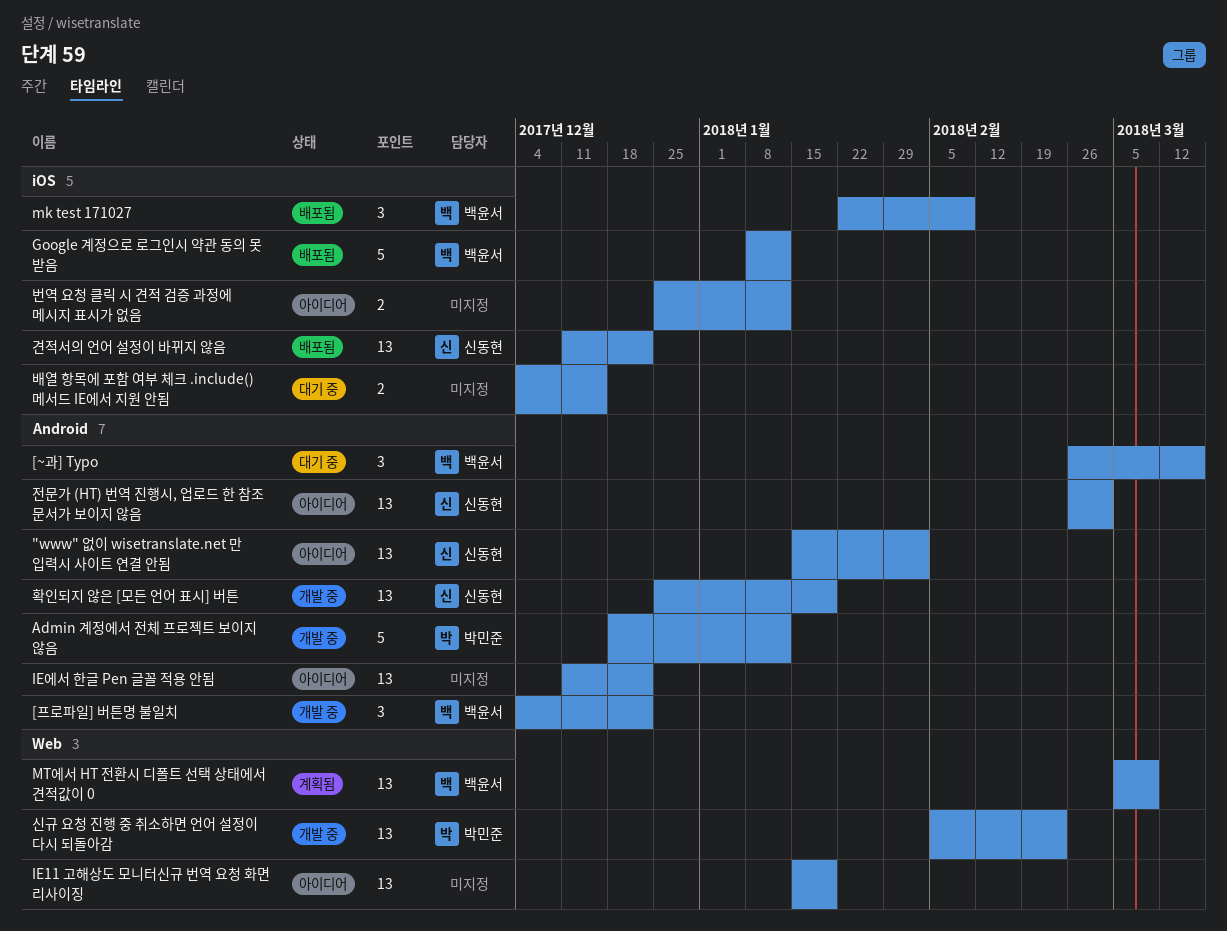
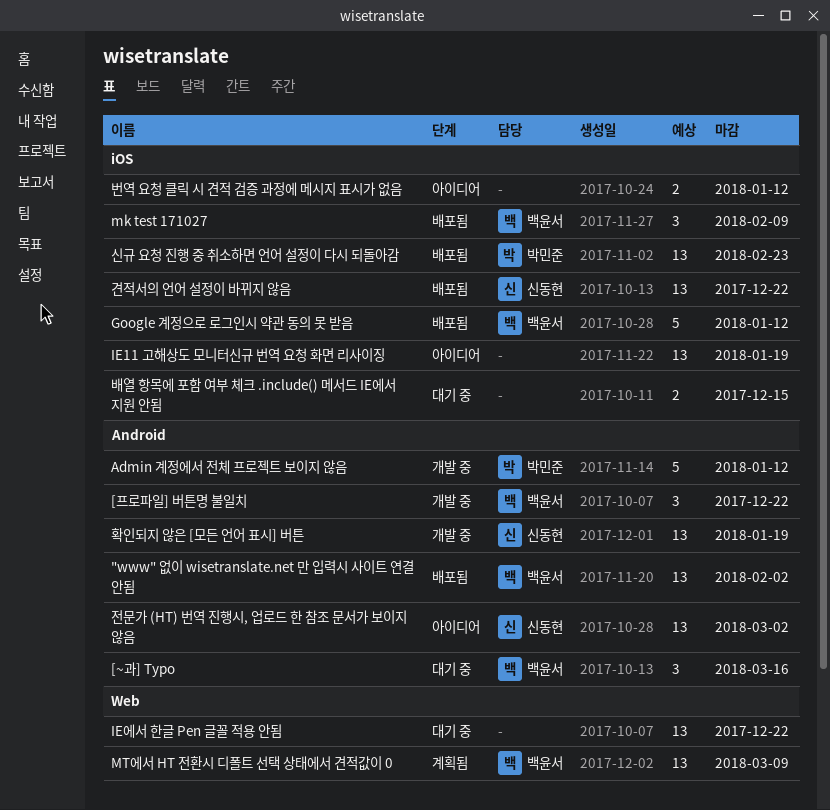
"www" 없이 wisetranslate.net 만 입력시 사이트 연결 안됨, status: 아이디어 -> 배포됨
"www" 없이 wisetranslate.net 만 입력시 사이트 연결 안됨, owner: 신동현 -> 백윤서
IE11 고해상도 모니터신규 번역 요청 화면 리사이징, label: Web -> iOS
IE에서 한글 Pen 글꼴 적용 안됨, status: 아이디어 -> 대기 중
IE에서 한글 Pen 글꼴 적용 안됨, label: Android -> Web
신규 요청 진행 중 취소하면 언어 설정이 다시 되돌아감, status: 개발 중 -> 배포됨
신규 요청 진행 중 취소하면 언어 설정이 다시 되돌아감, label: Web -> iOS

